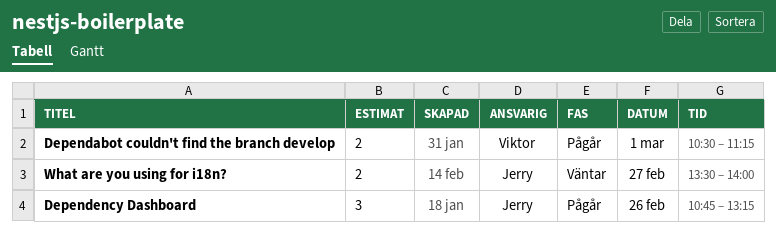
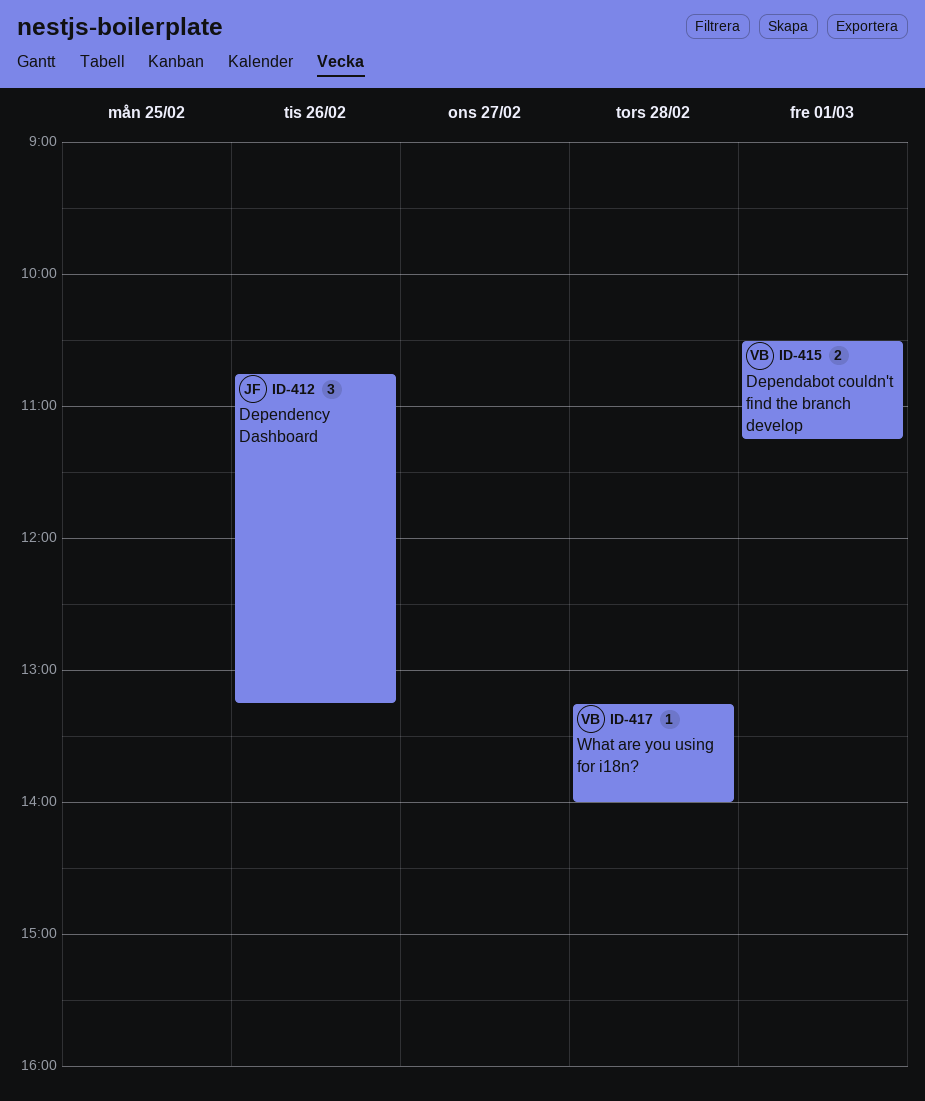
What are you using for i18n?, owner: Jerry -> Viktor
What are you using for i18n?, estimate: 2 -> 1
What are you using for i18n?, day: Feb 27 -> Feb 28
What are you using for i18n?, begins: 13:30 -> 13:15

